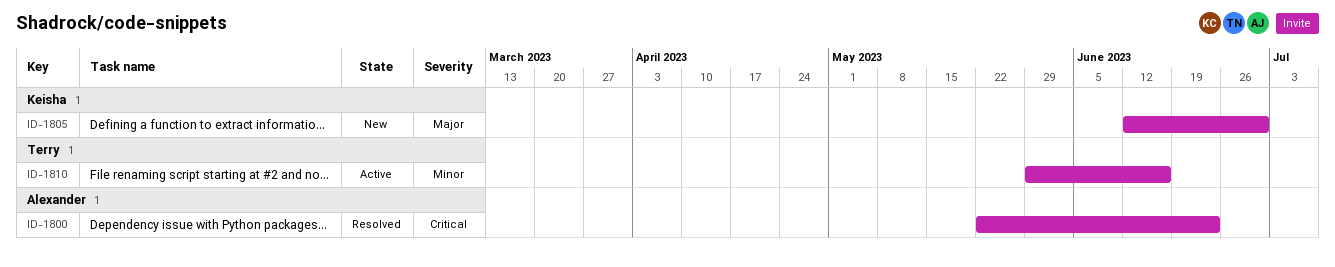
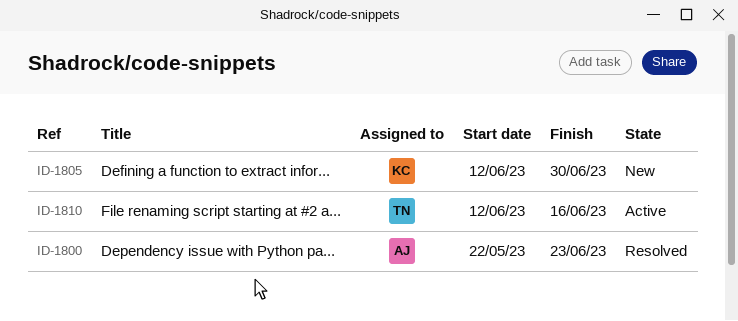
ID-1810, start: May 29 -> Jun 12

